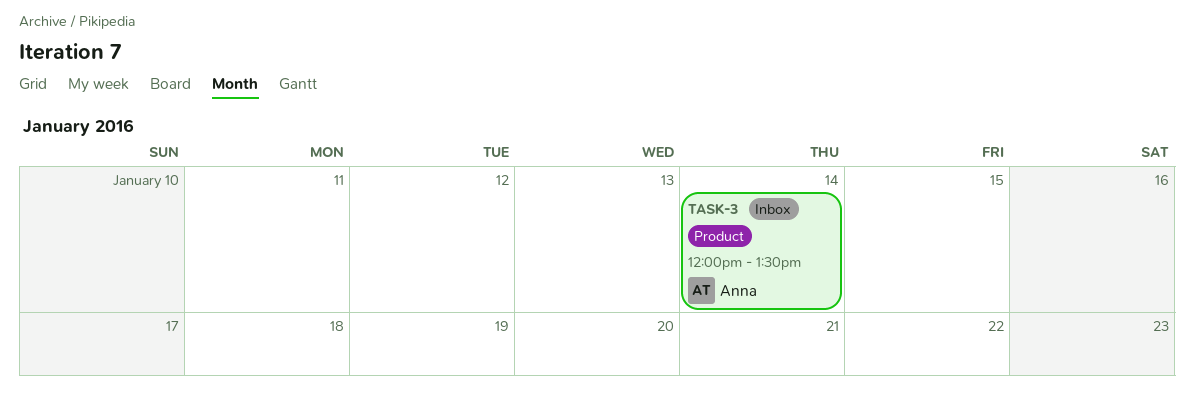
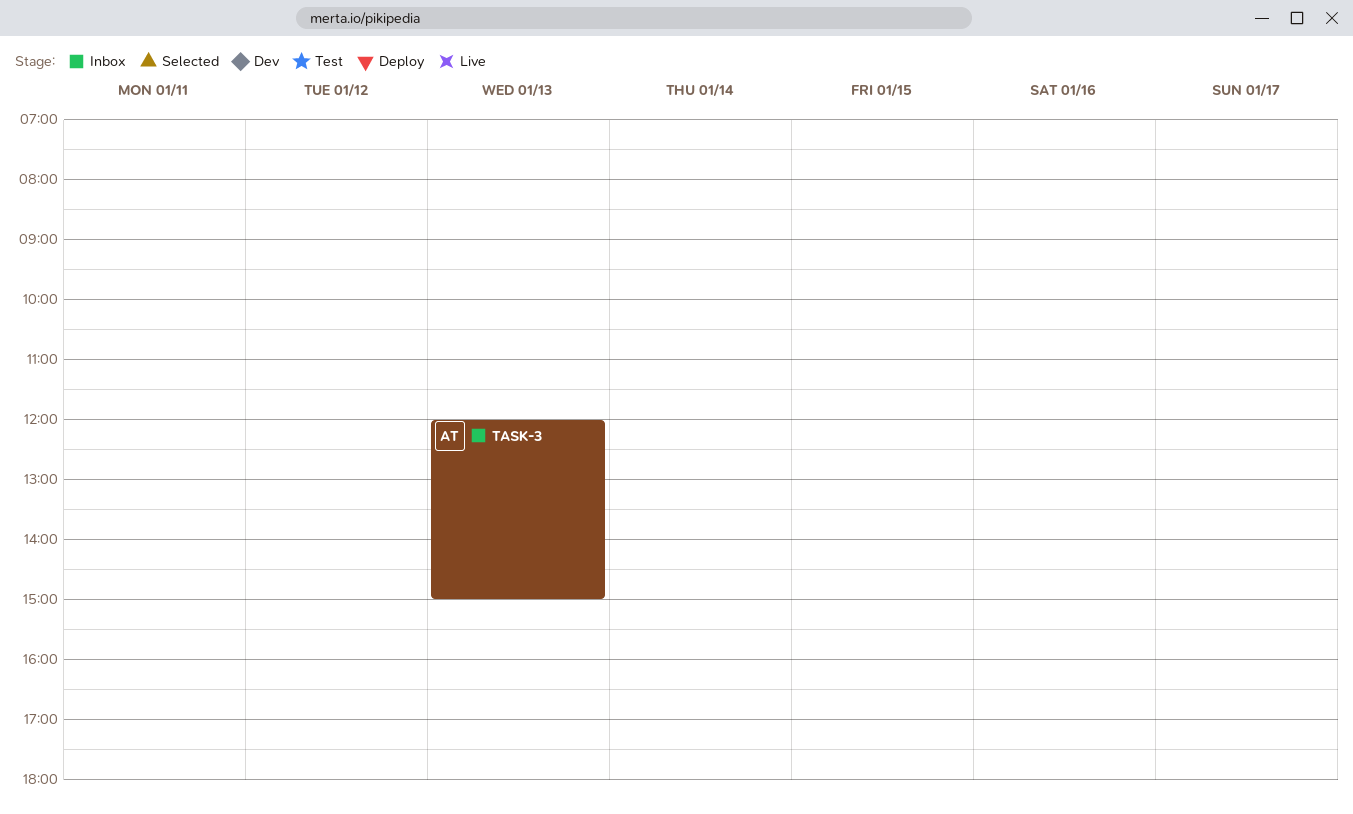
TASK-3, day: Jan 14 -> Jan 13
TASK-3, ends: 13:30 -> 15:00

